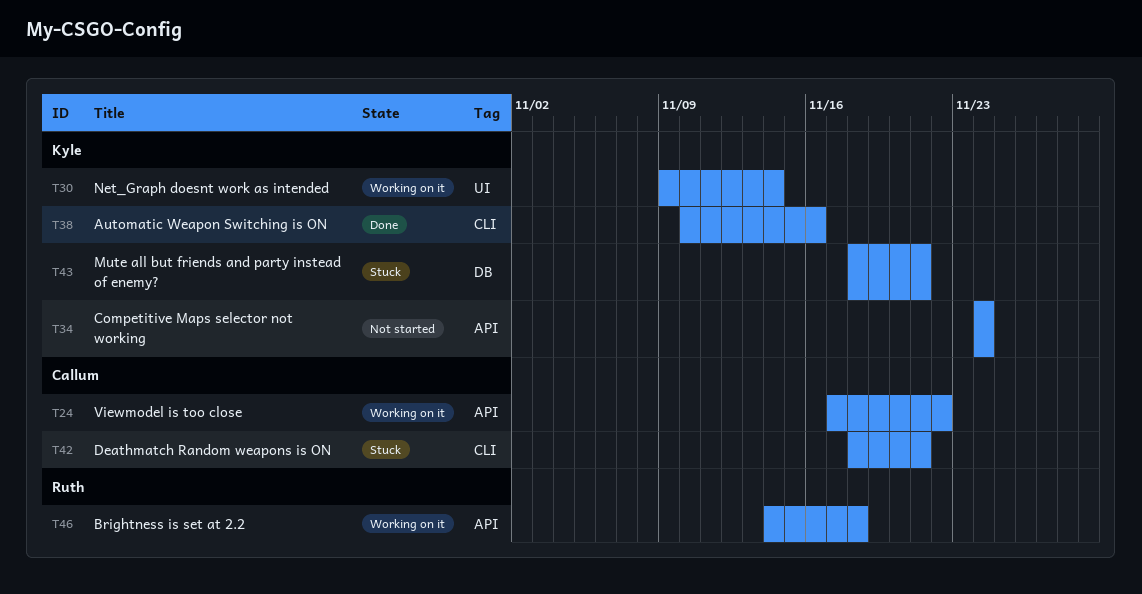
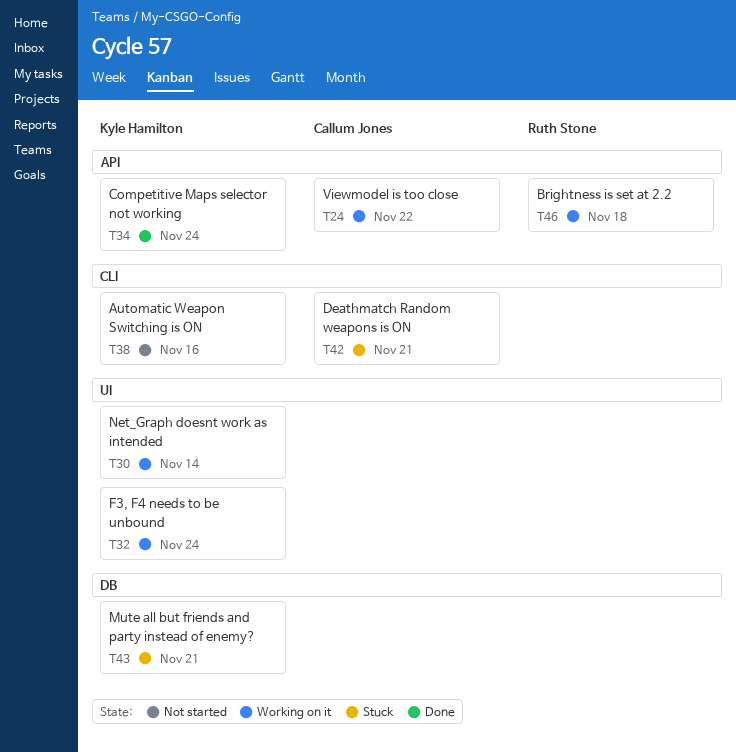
T32: none -> present
T34, status: Not started -> Done
T38, status: Done -> Not started

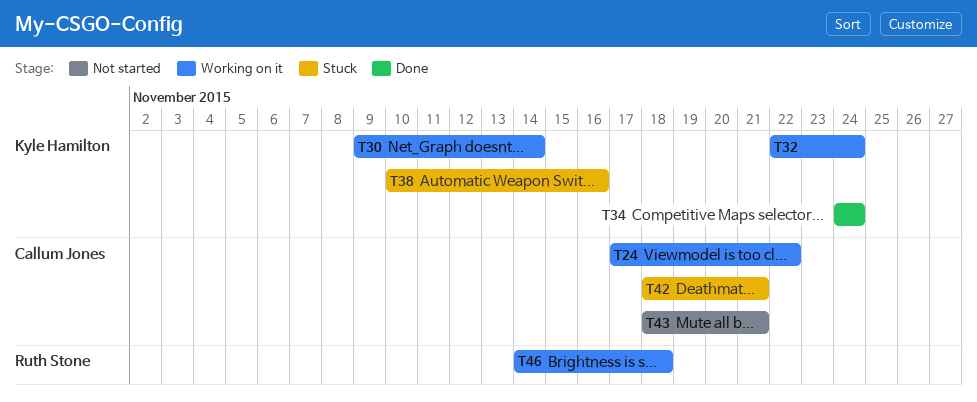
T38, status: Not started -> Stuck
T43, status: Stuck -> Not started
T43, owner: Kyle Hamilton -> Callum Jones

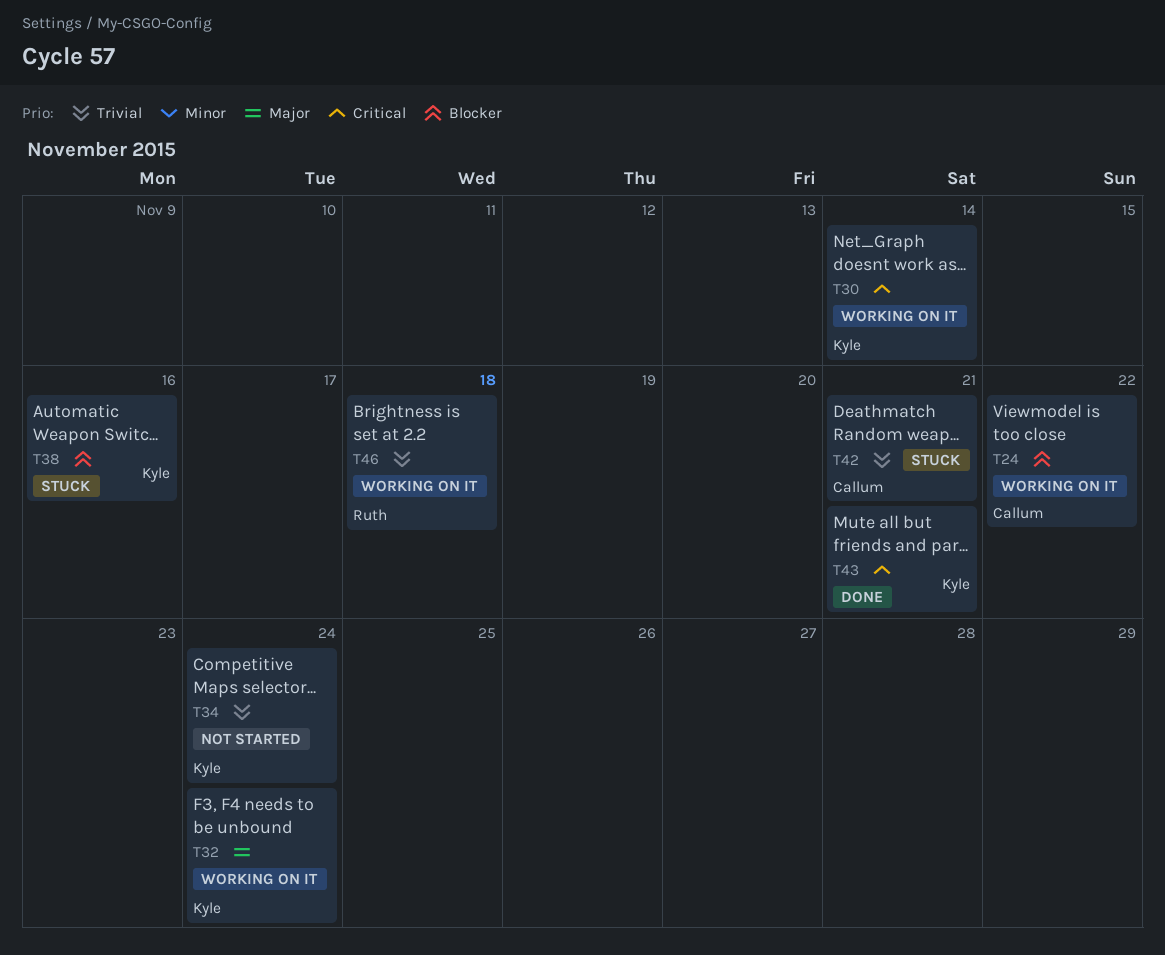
T34, status: Done -> Not started
T43, status: Not started -> Done
T43, owner: Callum Jones -> Kyle Hamilton

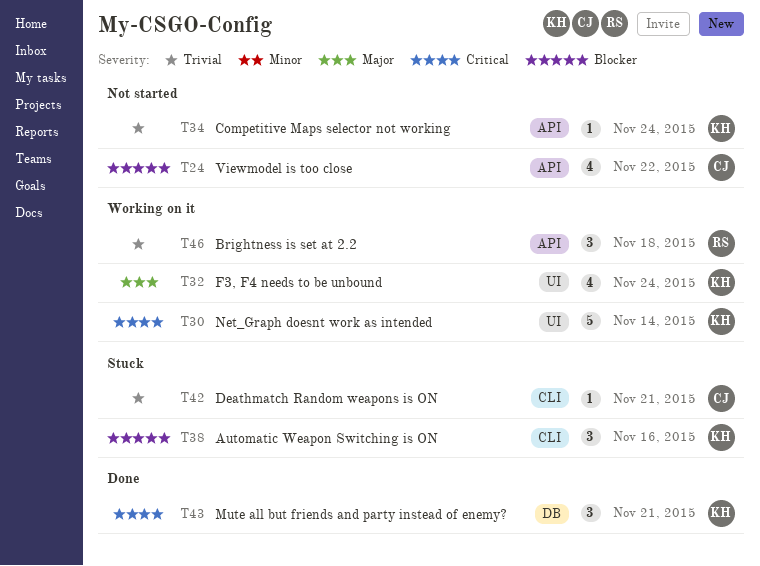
T24, status: Working on it -> Not started

